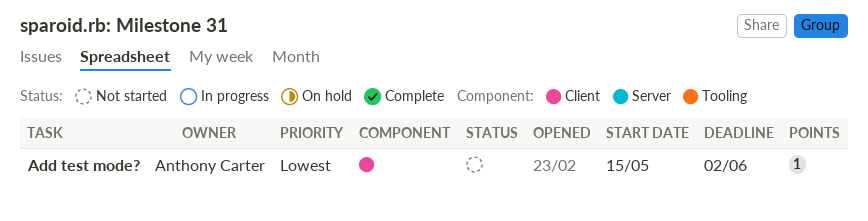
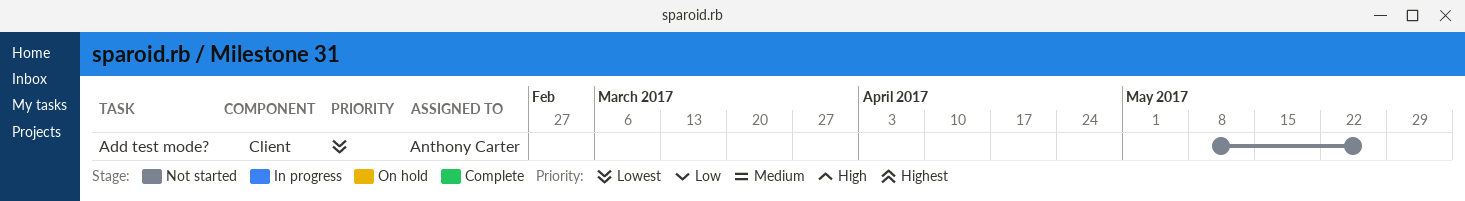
Add test mode?, start: May 15 -> May 8
Add test mode?, due: Jun 2 -> May 26

